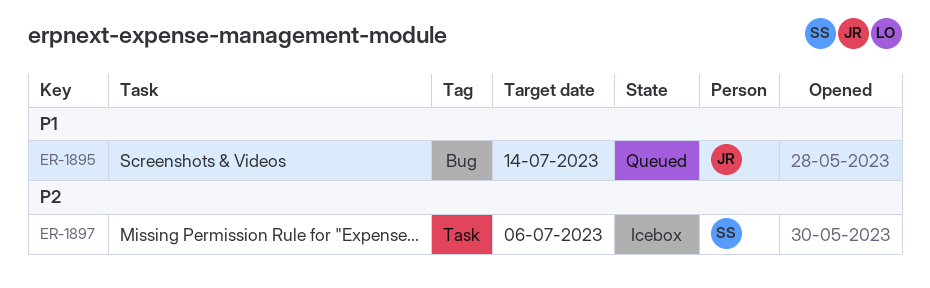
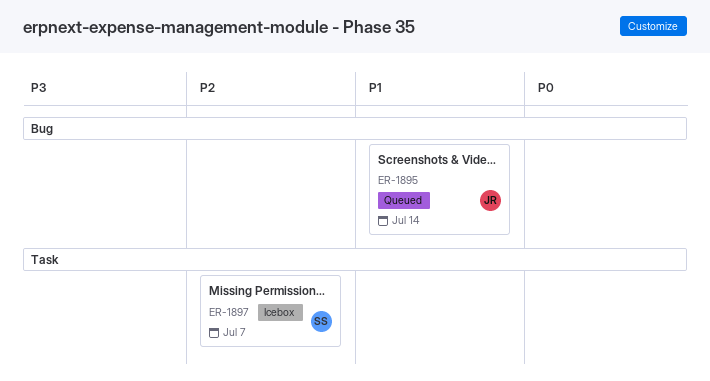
ER-1897, due: Jul 6 -> Jul 7

